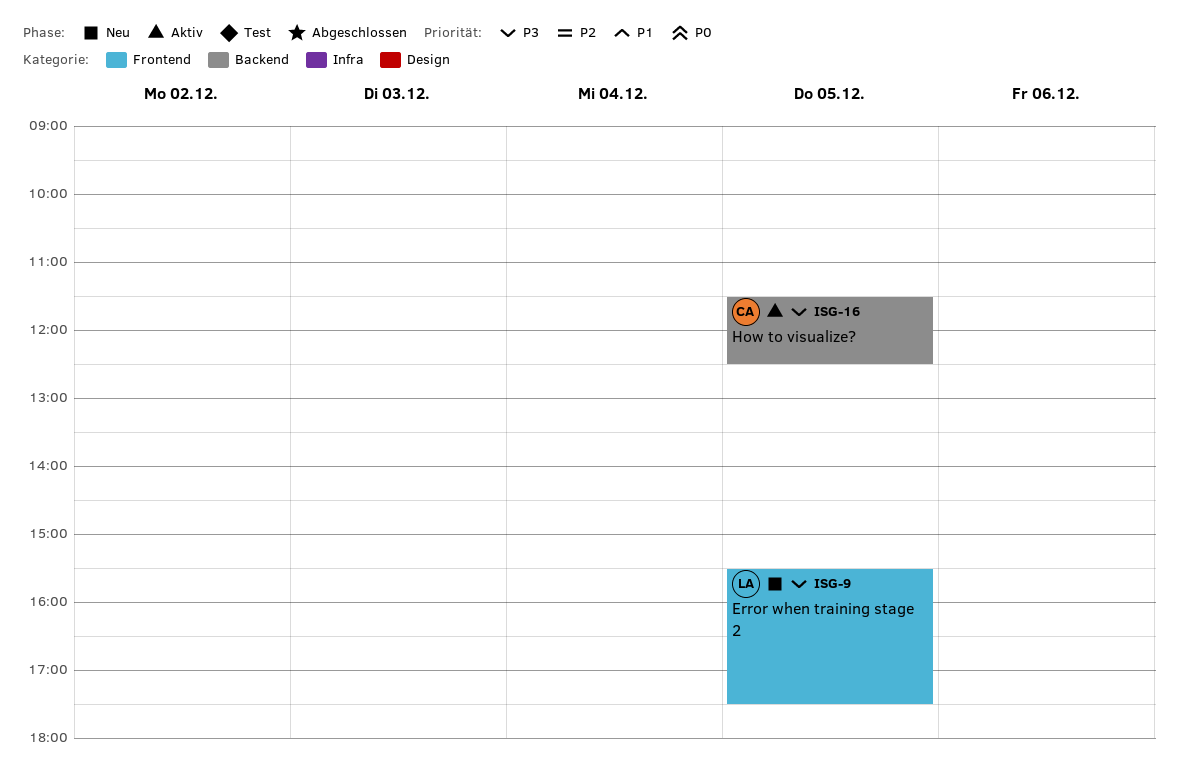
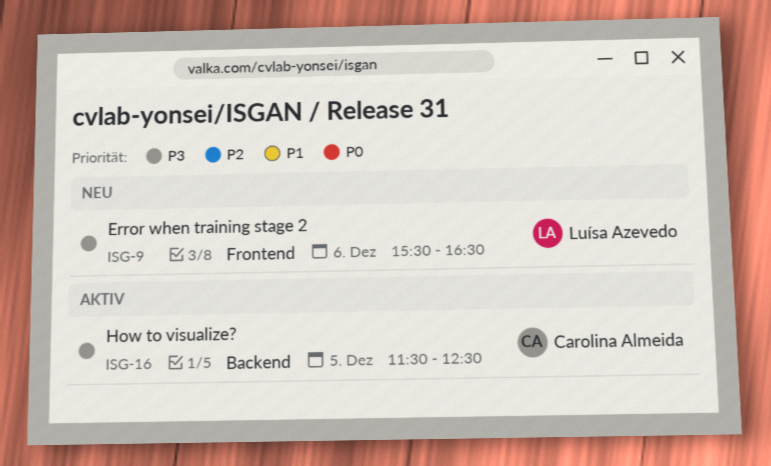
ISG-9, day: Dec 5 -> Dec 6
ISG-9, ends: 17:30 -> 16:30

